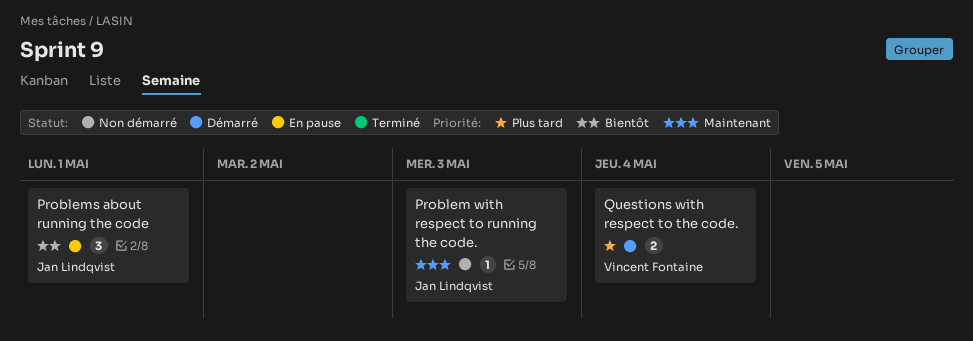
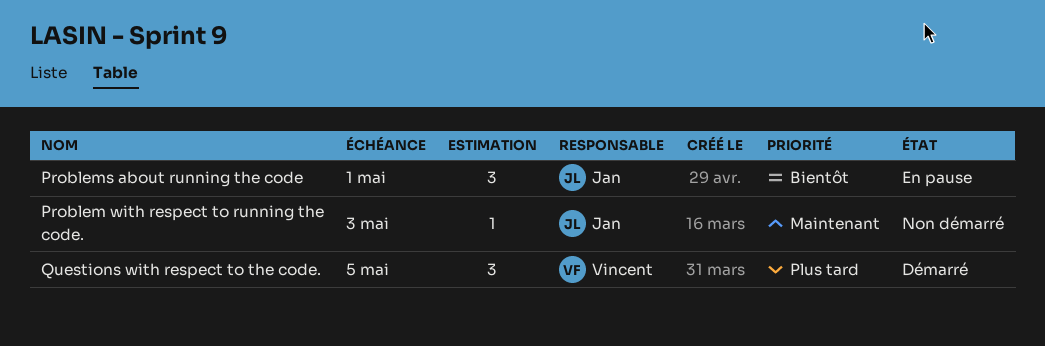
Questions with respect to the code., estimate: 2 -> 3
Questions with respect to the code., due: May 4 -> May 5

